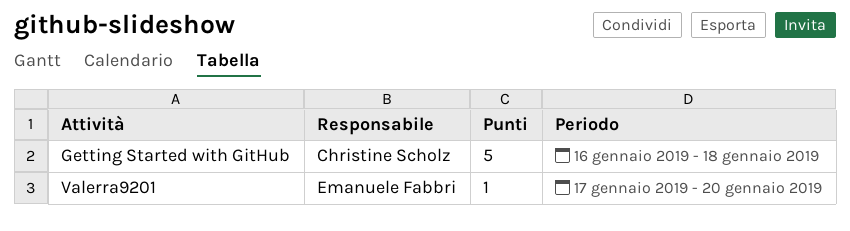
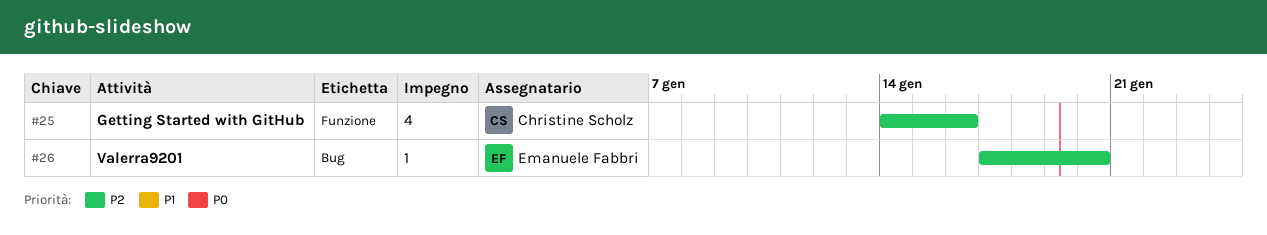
Getting Started with GitHub, estimate: 5 -> 4
Getting Started with GitHub, start: Jan 16 -> Jan 14
Getting Started with GitHub, due: Jan 18 -> Jan 16

